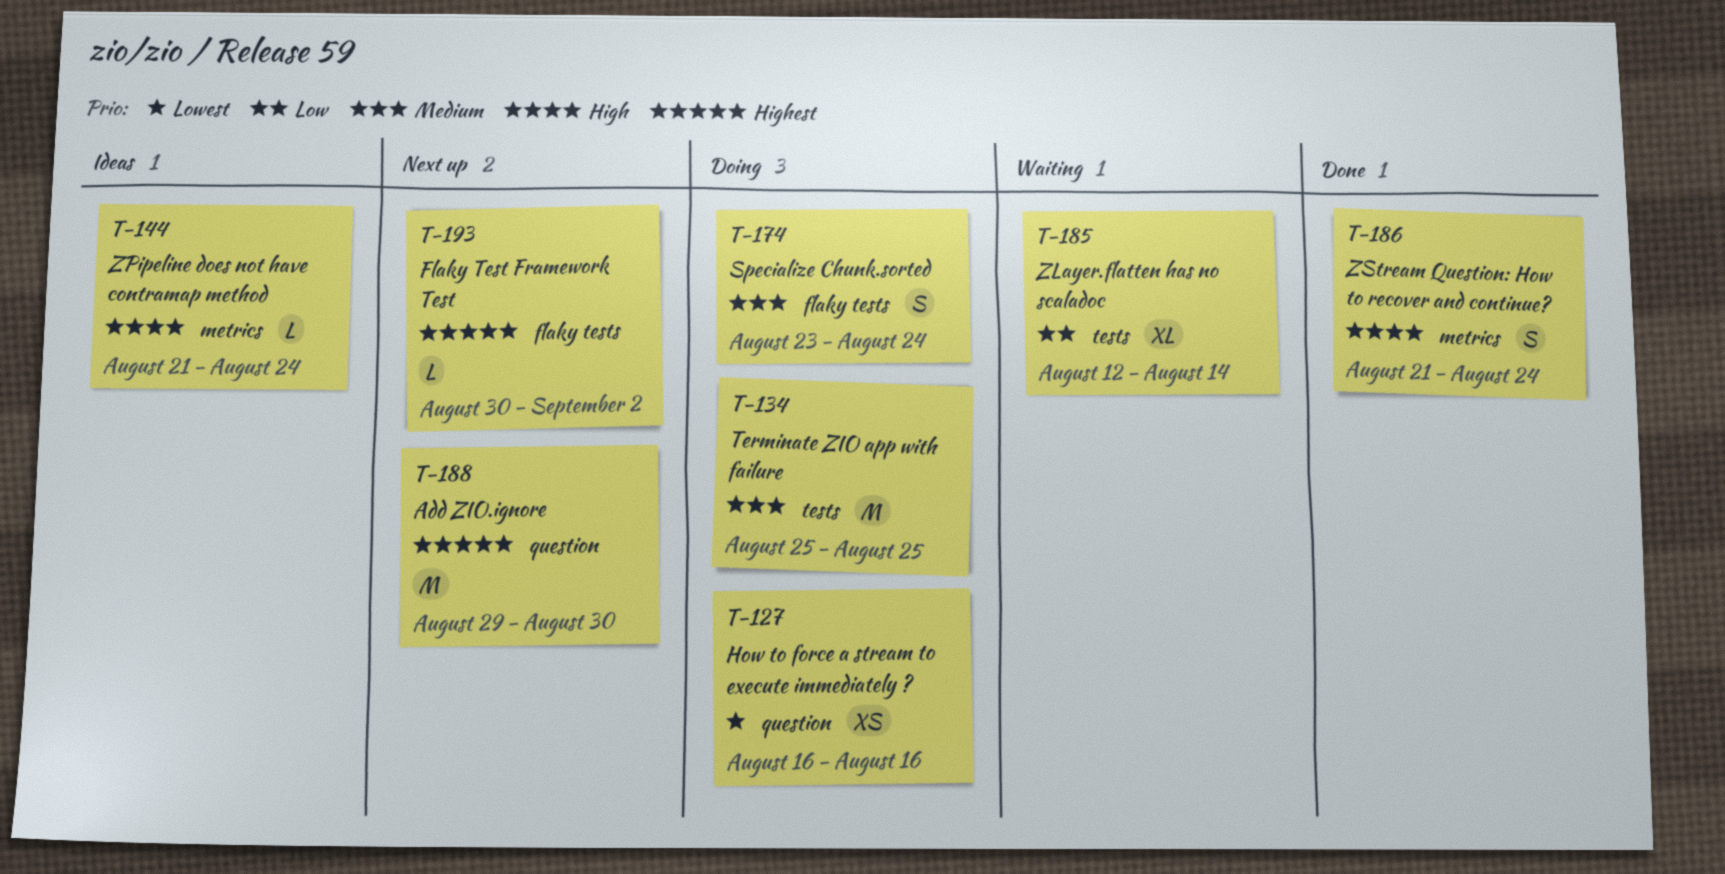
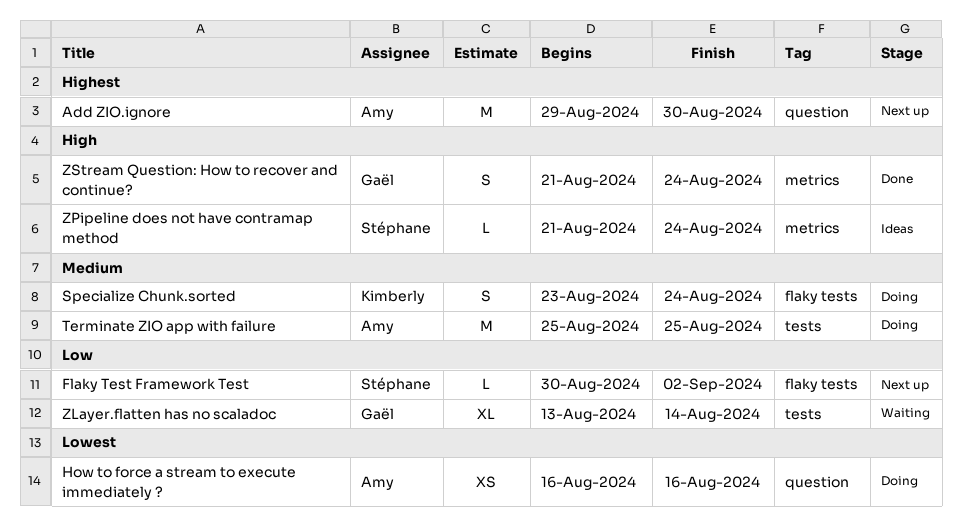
Flaky Test Framework Test, priority: Highest -> Low
ZLayer.flatten has no scaladoc, start: Aug 12 -> Aug 13

